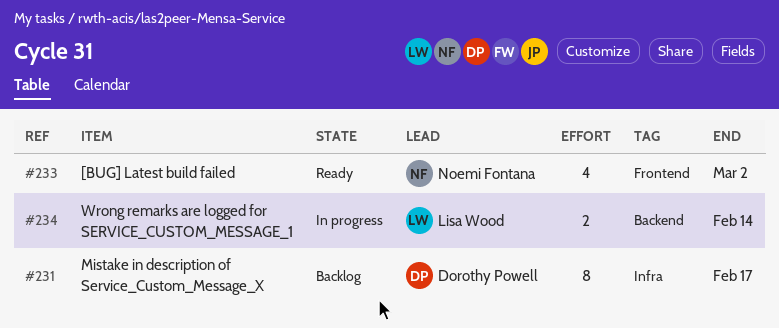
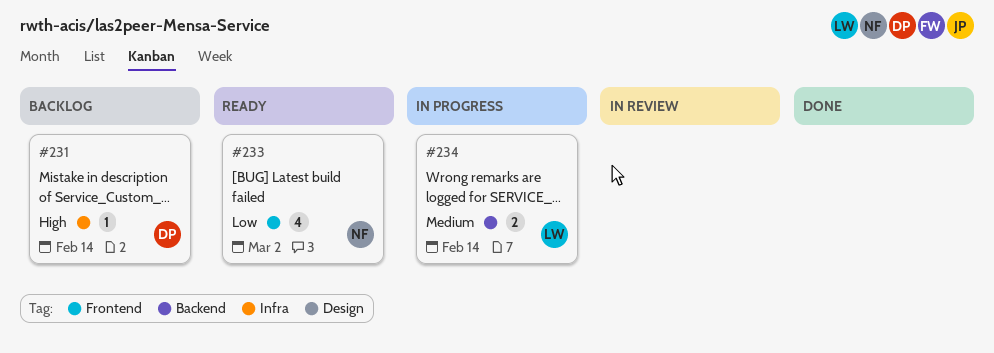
#231, estimate: 8 -> 1
#231, due: Feb 17 -> Feb 14

